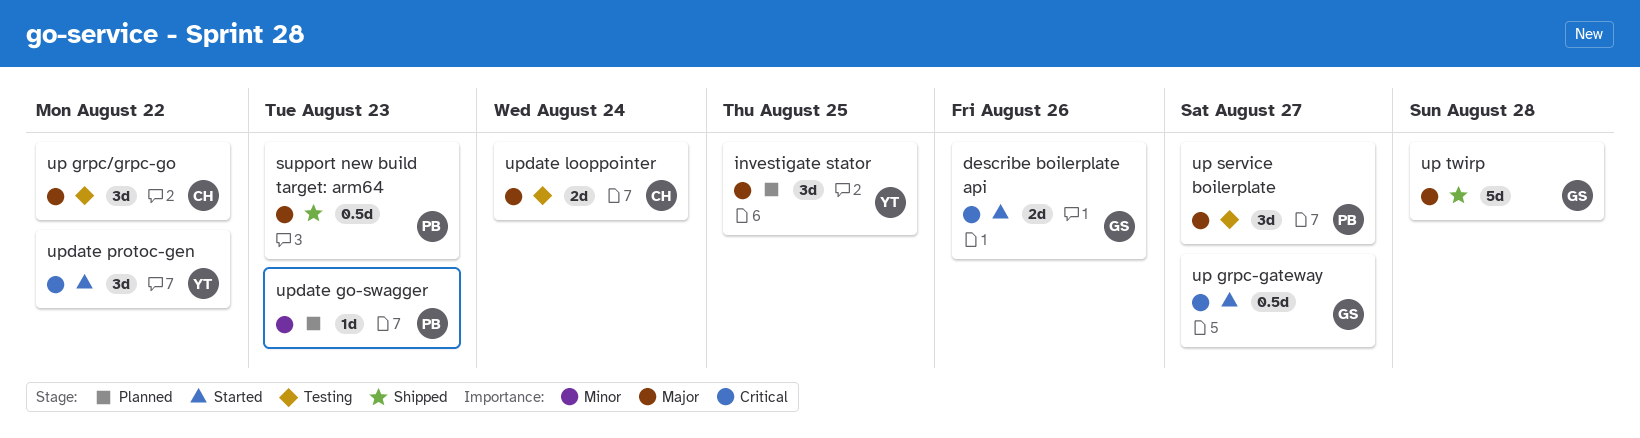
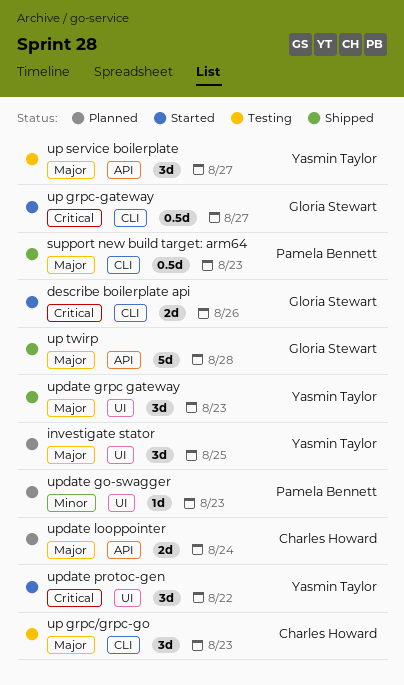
up grpc/grpc-go, due: Aug 22 -> Aug 23
up service boilerplate, owner: Pamela Bennett -> Yasmin Taylor
update grpc gateway: none -> present
update looppointer, status: Testing -> Planned

